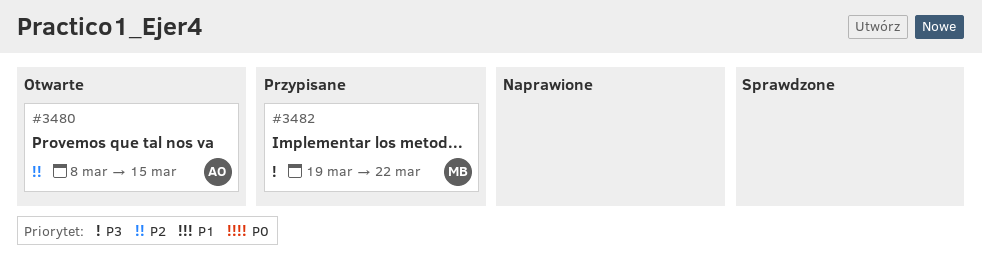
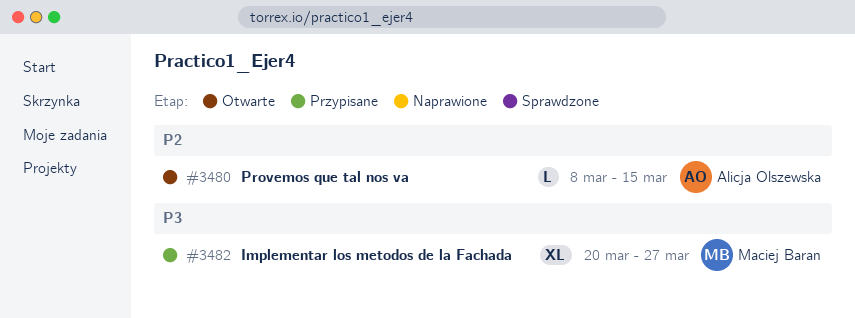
#3482, start: Mar 19 -> Mar 20
#3482, due: Mar 22 -> Mar 27

